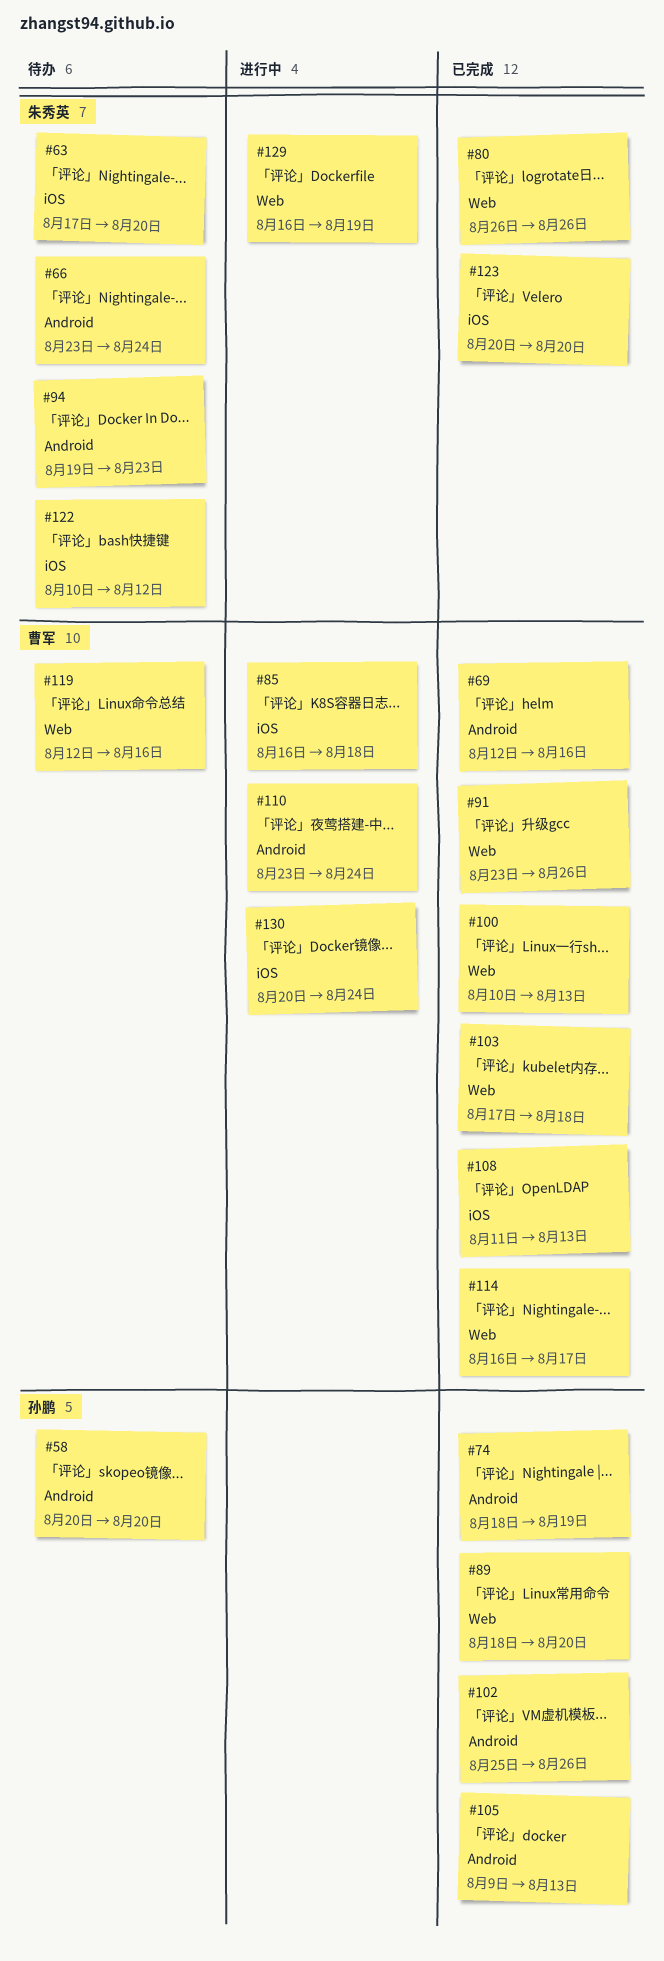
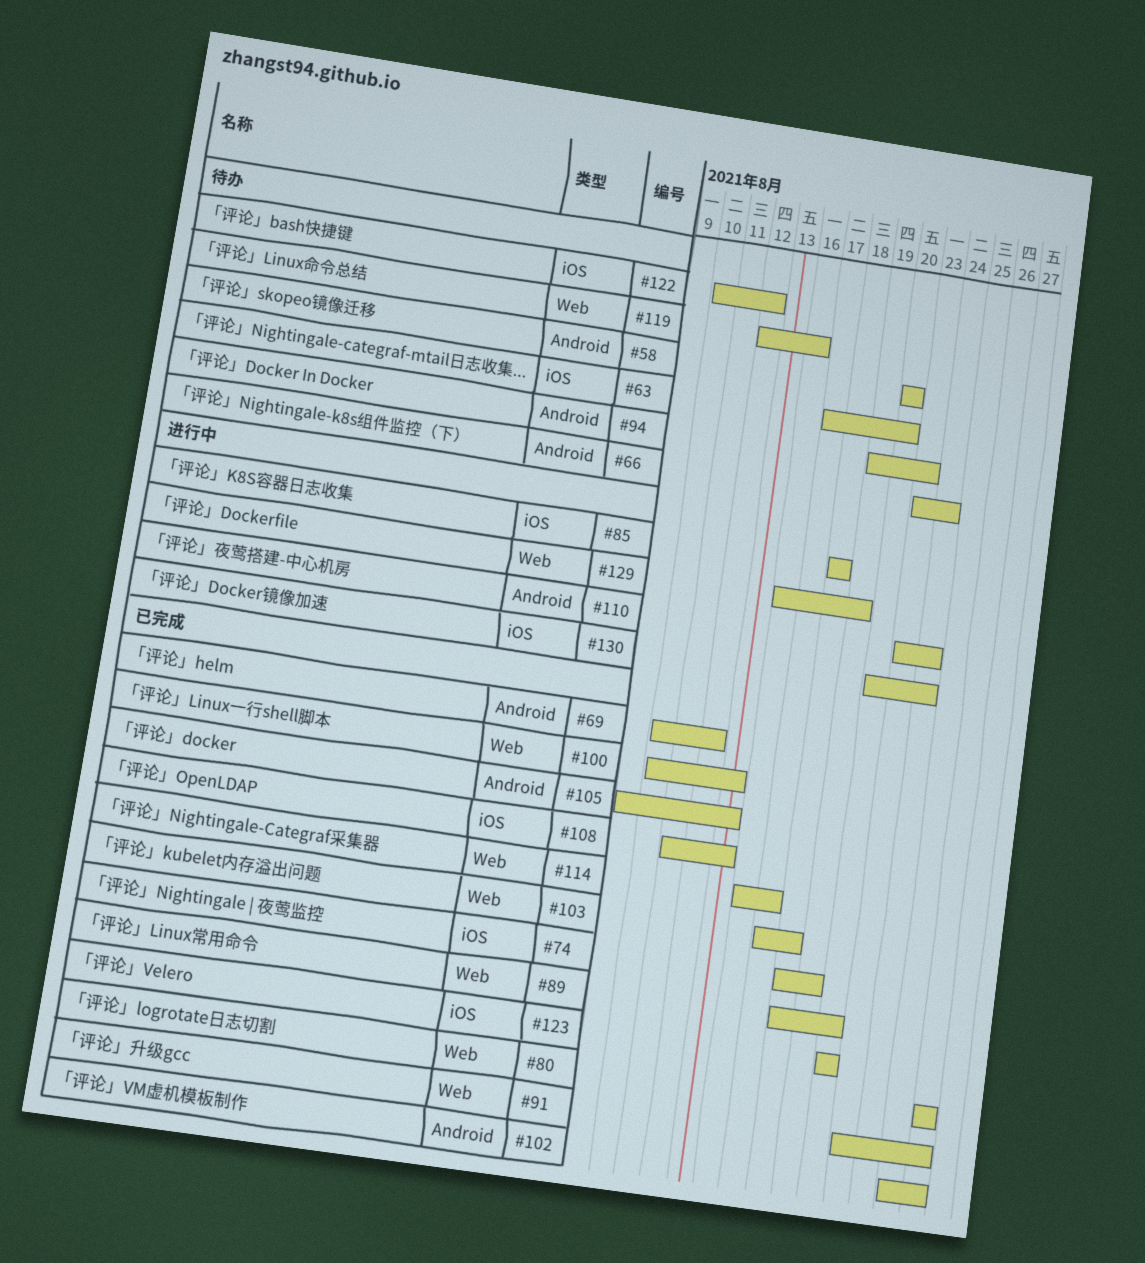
#69, start: Aug 12 -> Aug 10
#69, due: Aug 16 -> Aug 12
#74, label: Android -> iOS
#85, start: Aug 16 -> Aug 18

